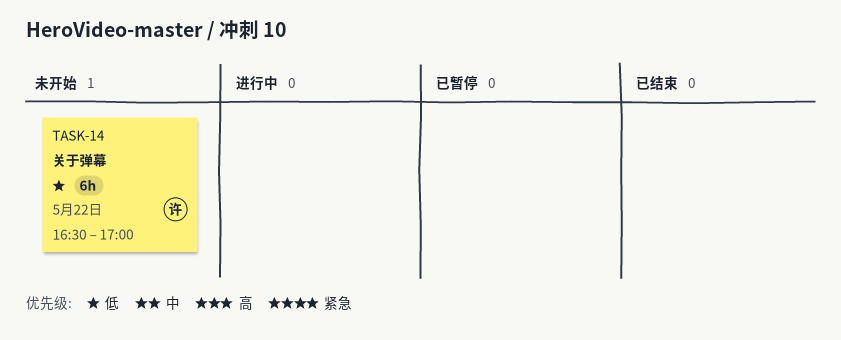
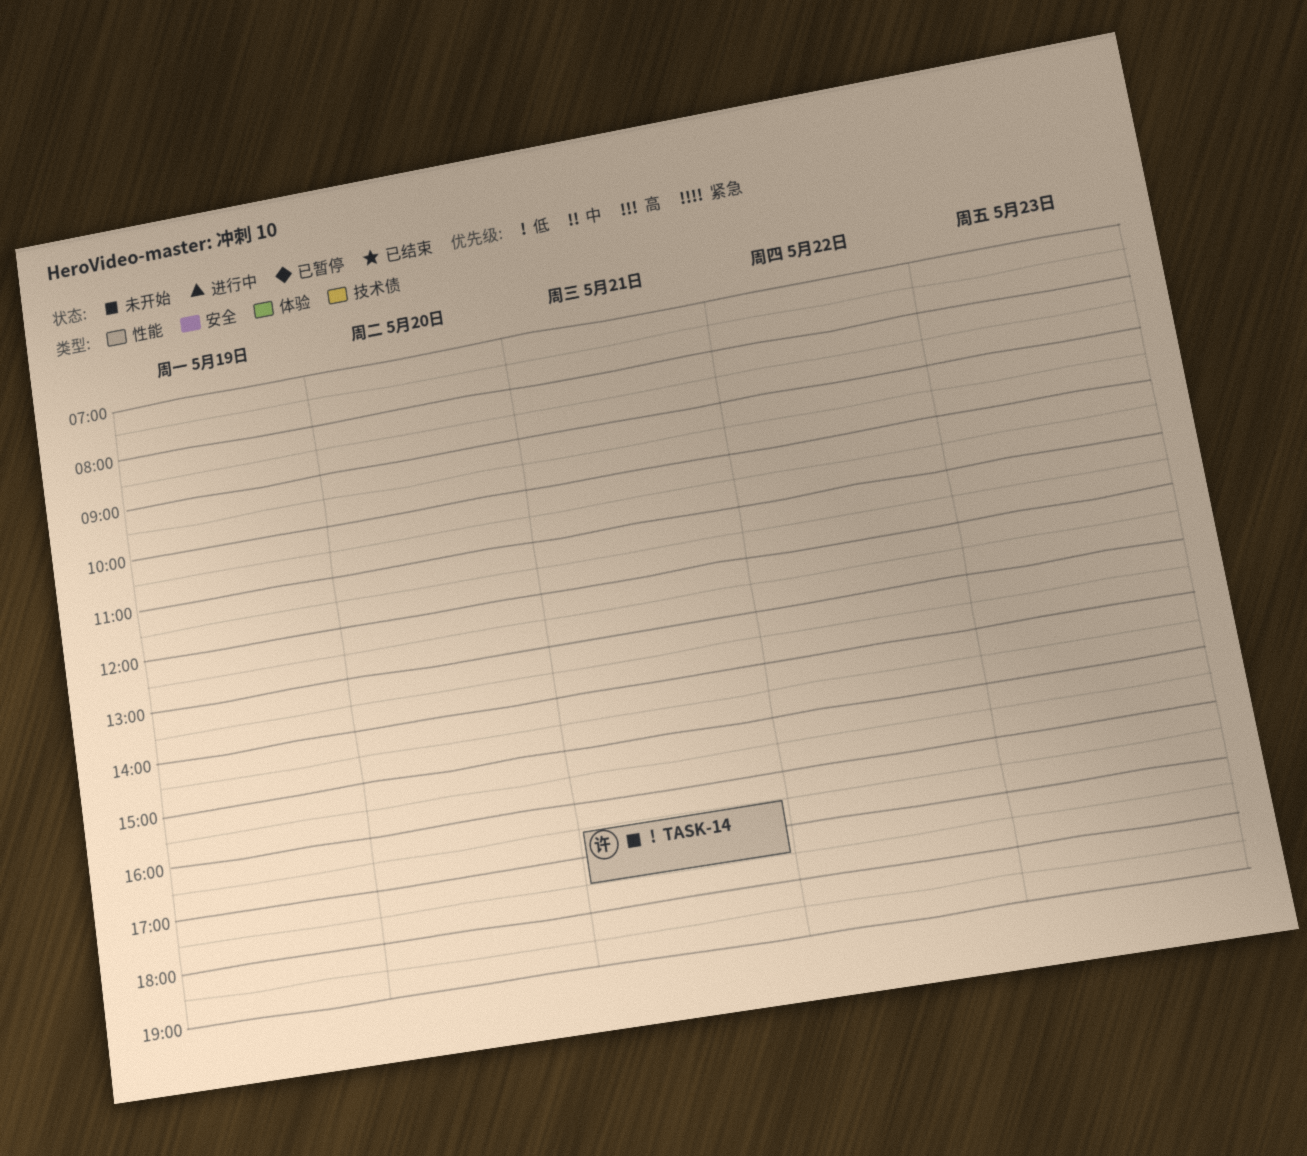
TASK-14, day: May 22 -> May 21
TASK-14, ends: 17:00 -> 17:30

